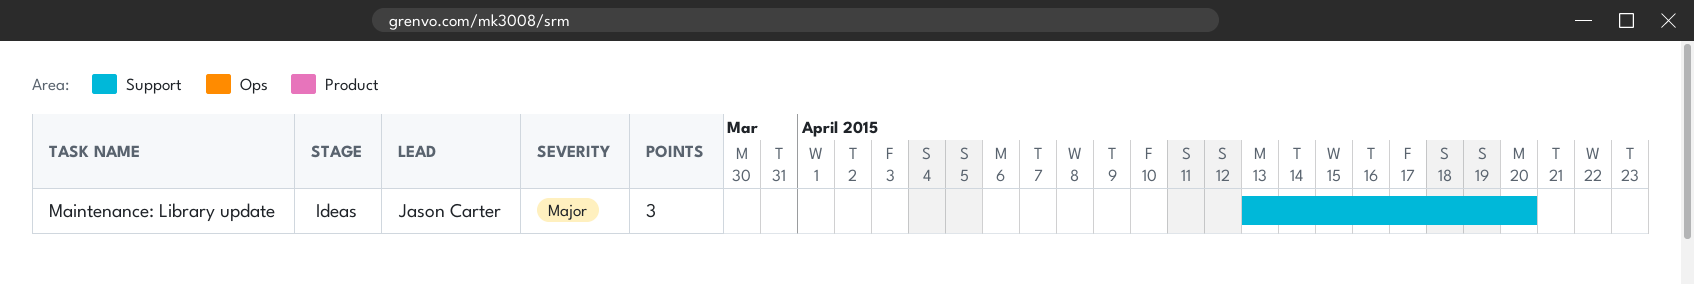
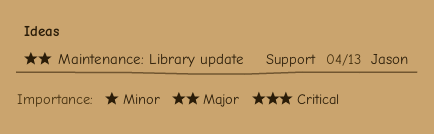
Maintenance: Library update, due: Apr 20 -> Apr 13

